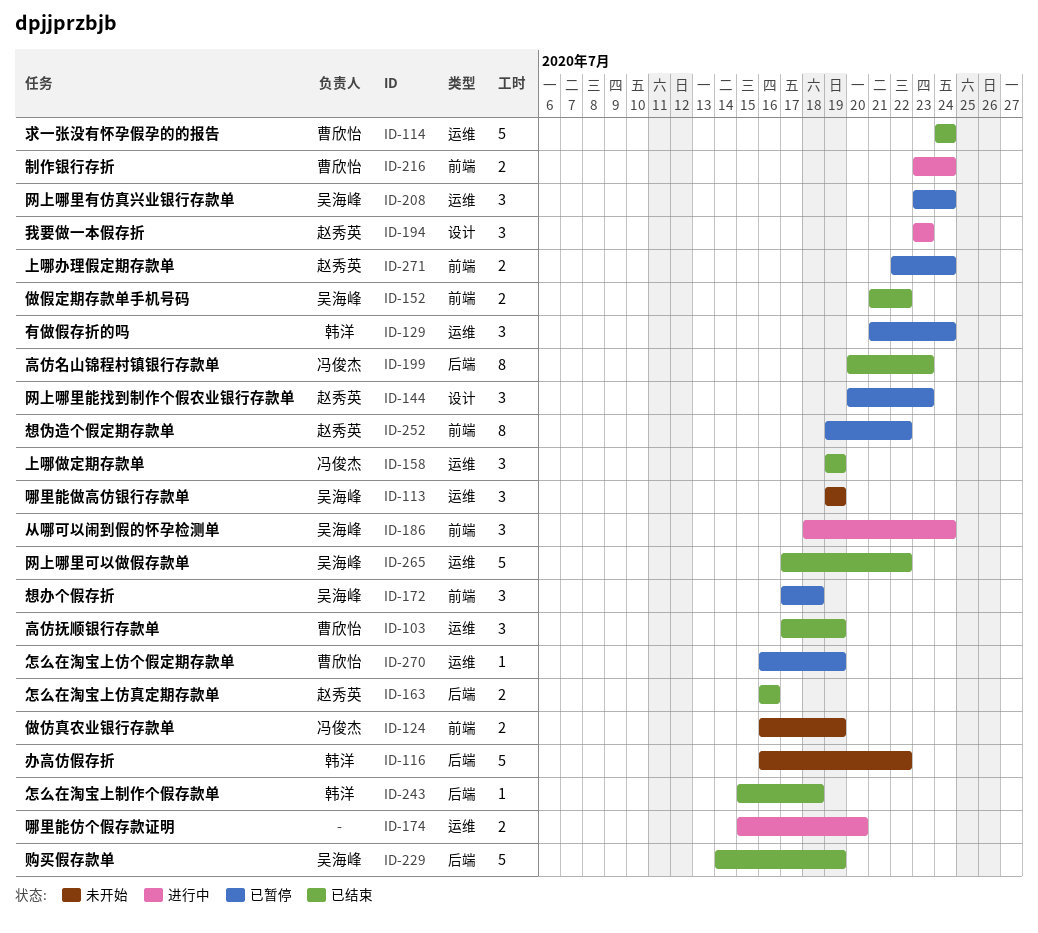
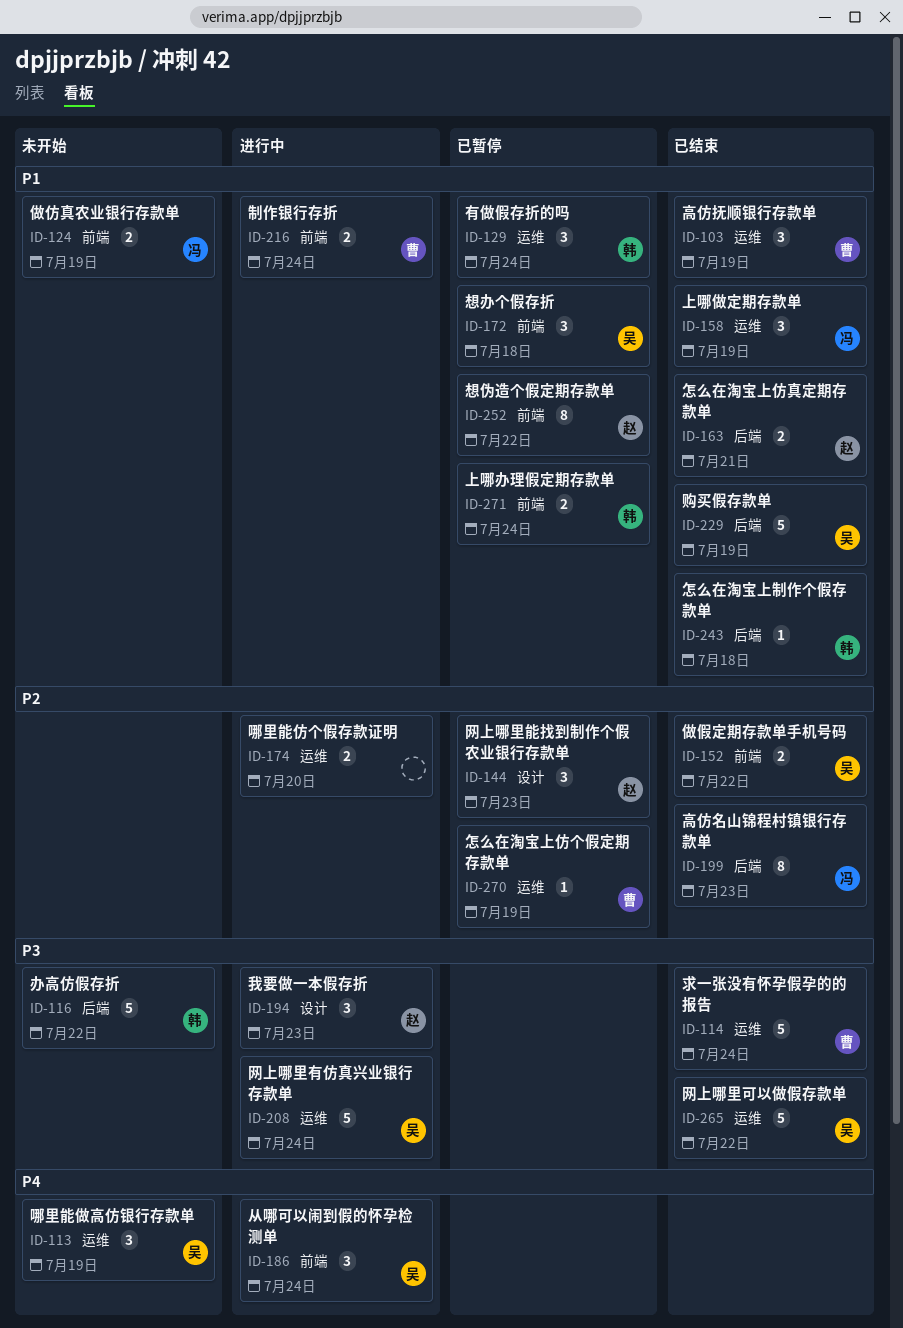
ID-163, due: Jul 16 -> Jul 21
ID-208, status: 已暂停 -> 进行中
ID-208, estimate: 3 -> 5
ID-271, owner: 赵秀英 -> 韩洋

